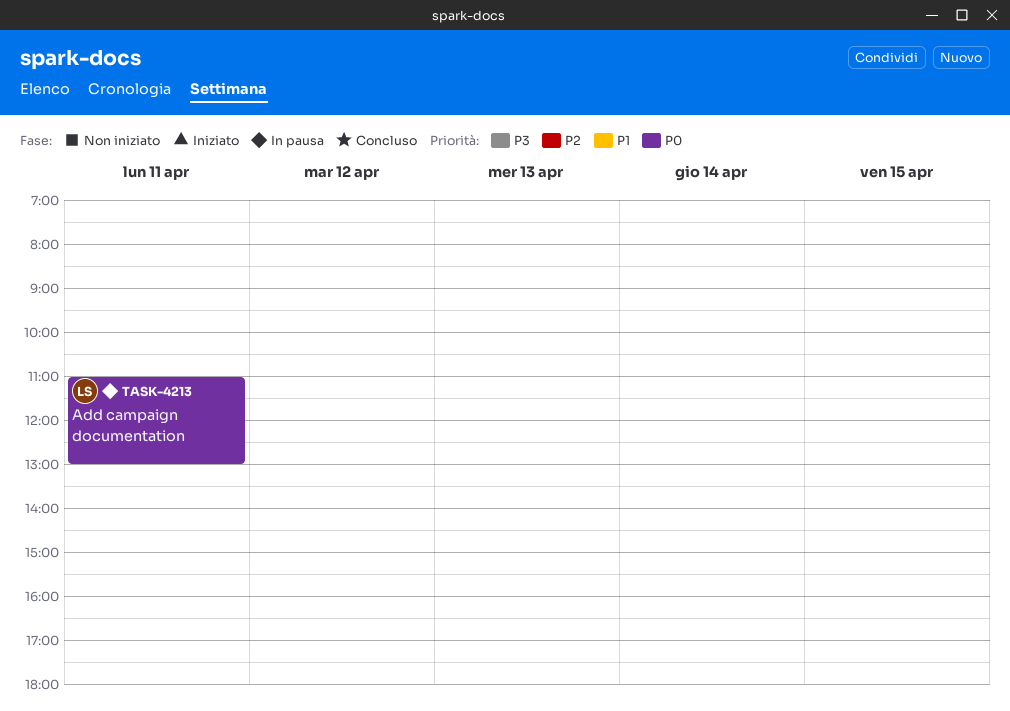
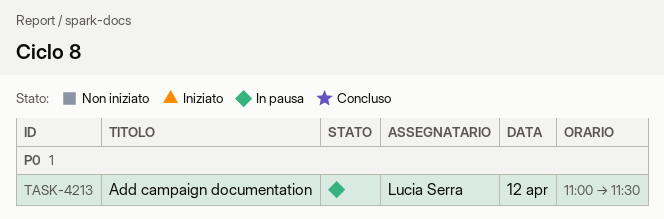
TASK-4213, day: Apr 11 -> Apr 12
TASK-4213, ends: 13:00 -> 11:30

